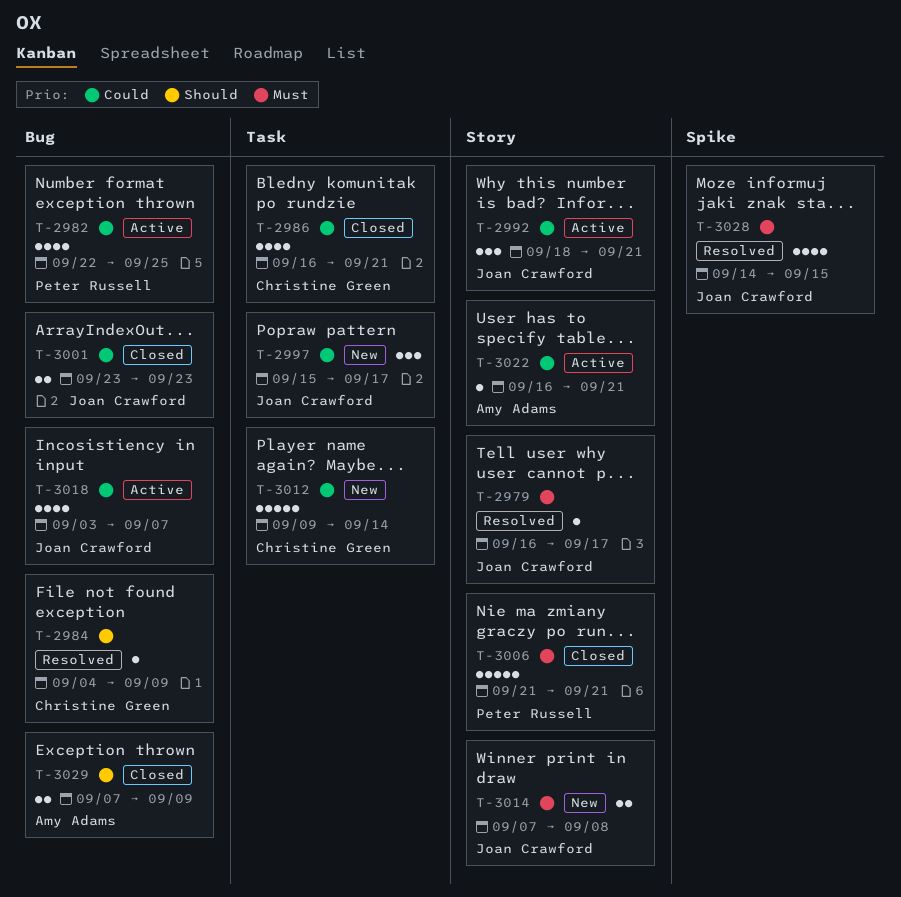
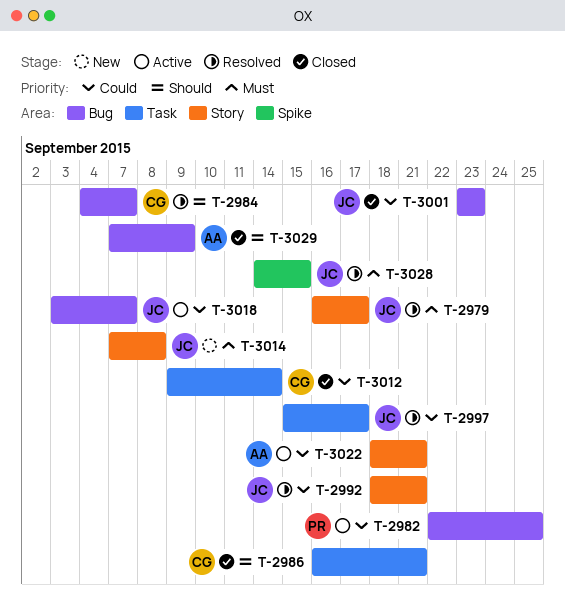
T-2984, due: Sep 9 -> Sep 7
T-2986, priority: Could -> Should
T-2992, status: Active -> Resolved
T-2997, status: New -> Resolved
T-3006: present -> none
T-3012, status: New -> Closed
T-3022, start: Sep 16 -> Sep 18

